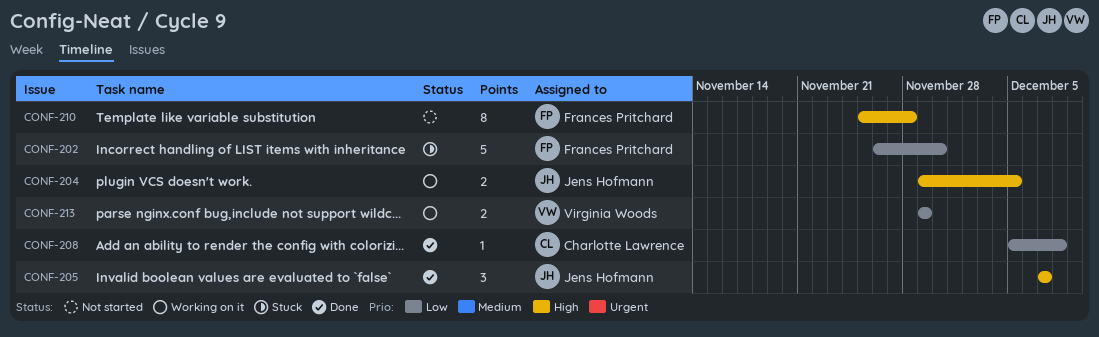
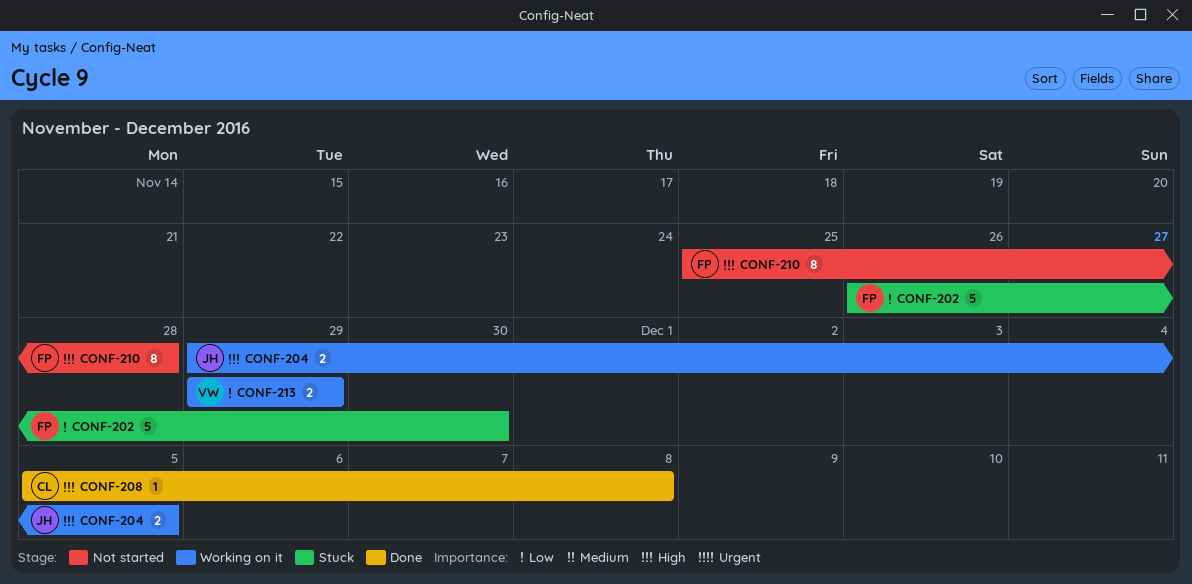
CONF-205: present -> none
CONF-208, priority: Low -> High

